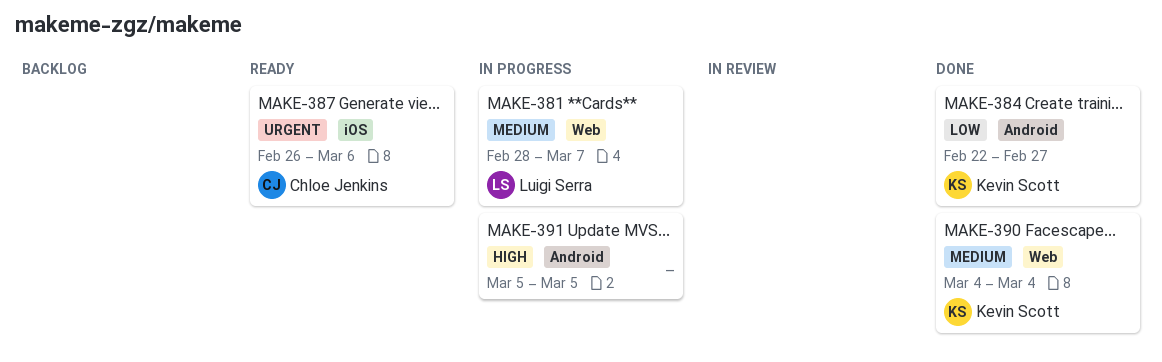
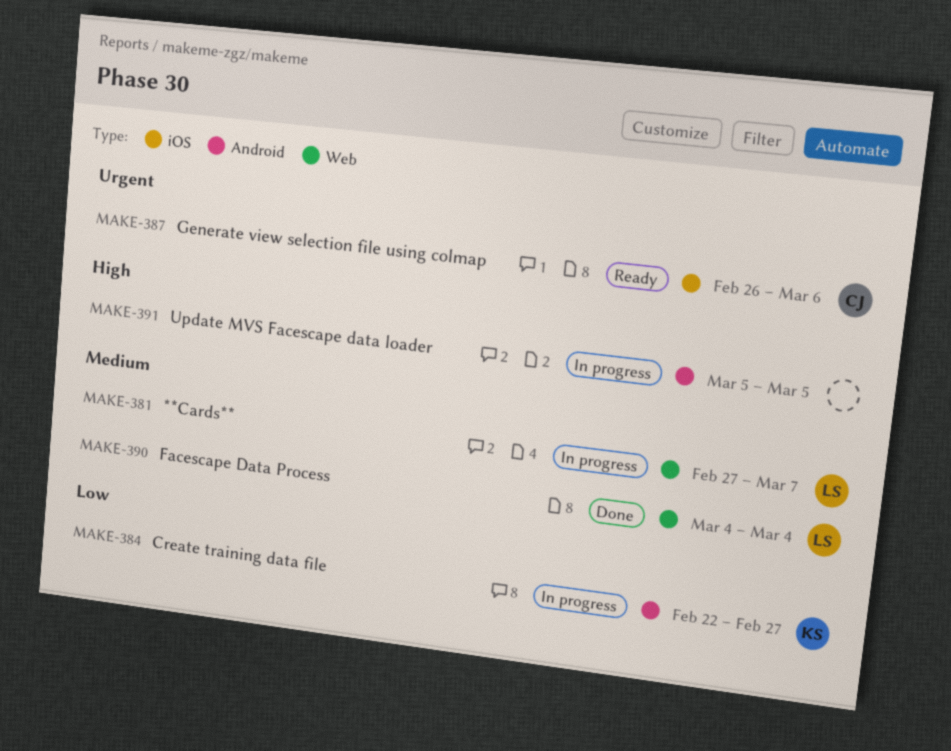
MAKE-381, start: Feb 28 -> Feb 27
MAKE-384, status: Done -> In progress
MAKE-390, owner: Kevin Scott -> Luigi Serra

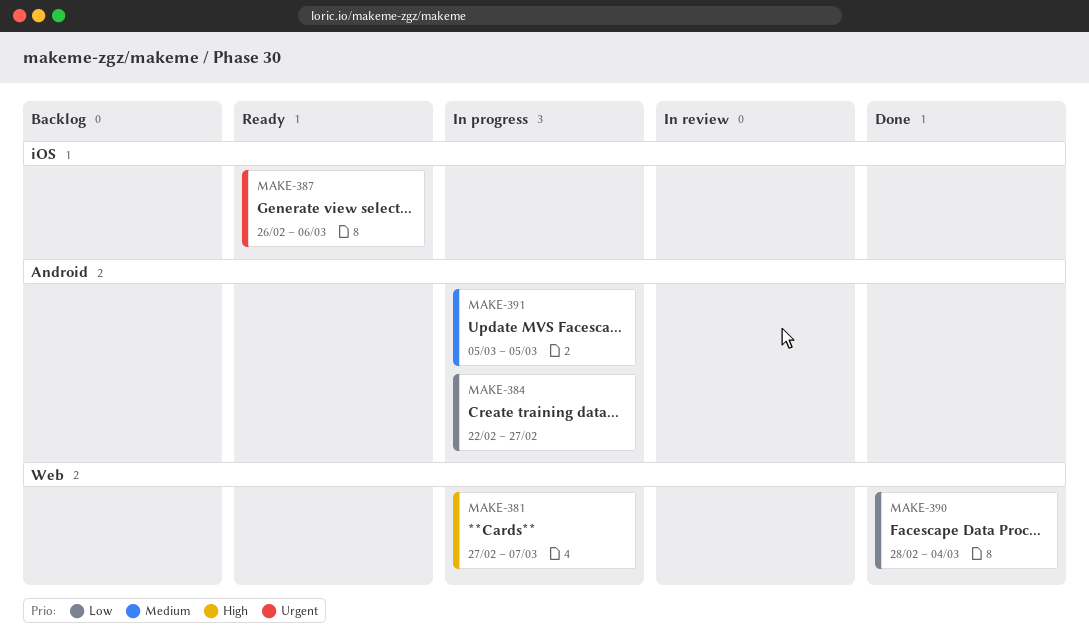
MAKE-381, priority: Medium -> High
MAKE-390, priority: Medium -> Low
MAKE-390, start: Mar 4 -> Feb 28
MAKE-391, priority: High -> Medium

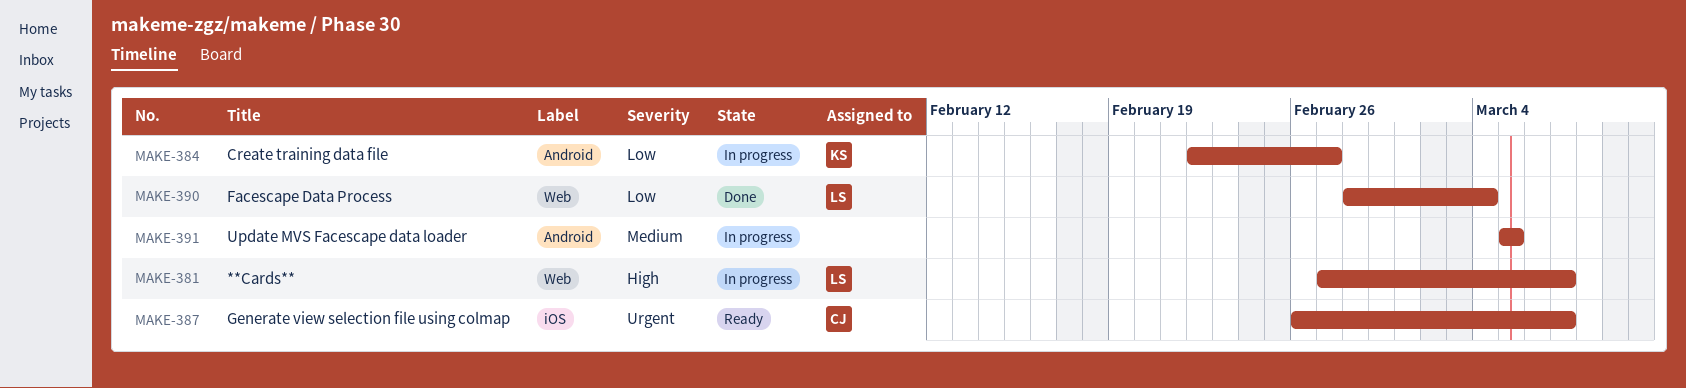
MAKE-387, due: Mar 6 -> Mar 7

